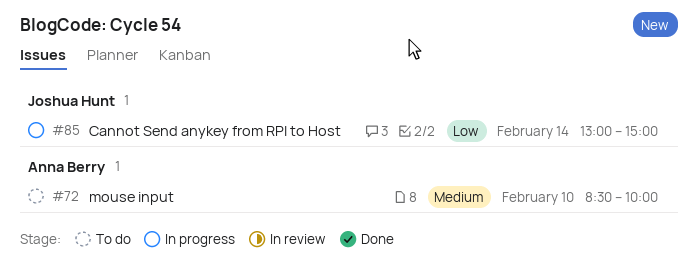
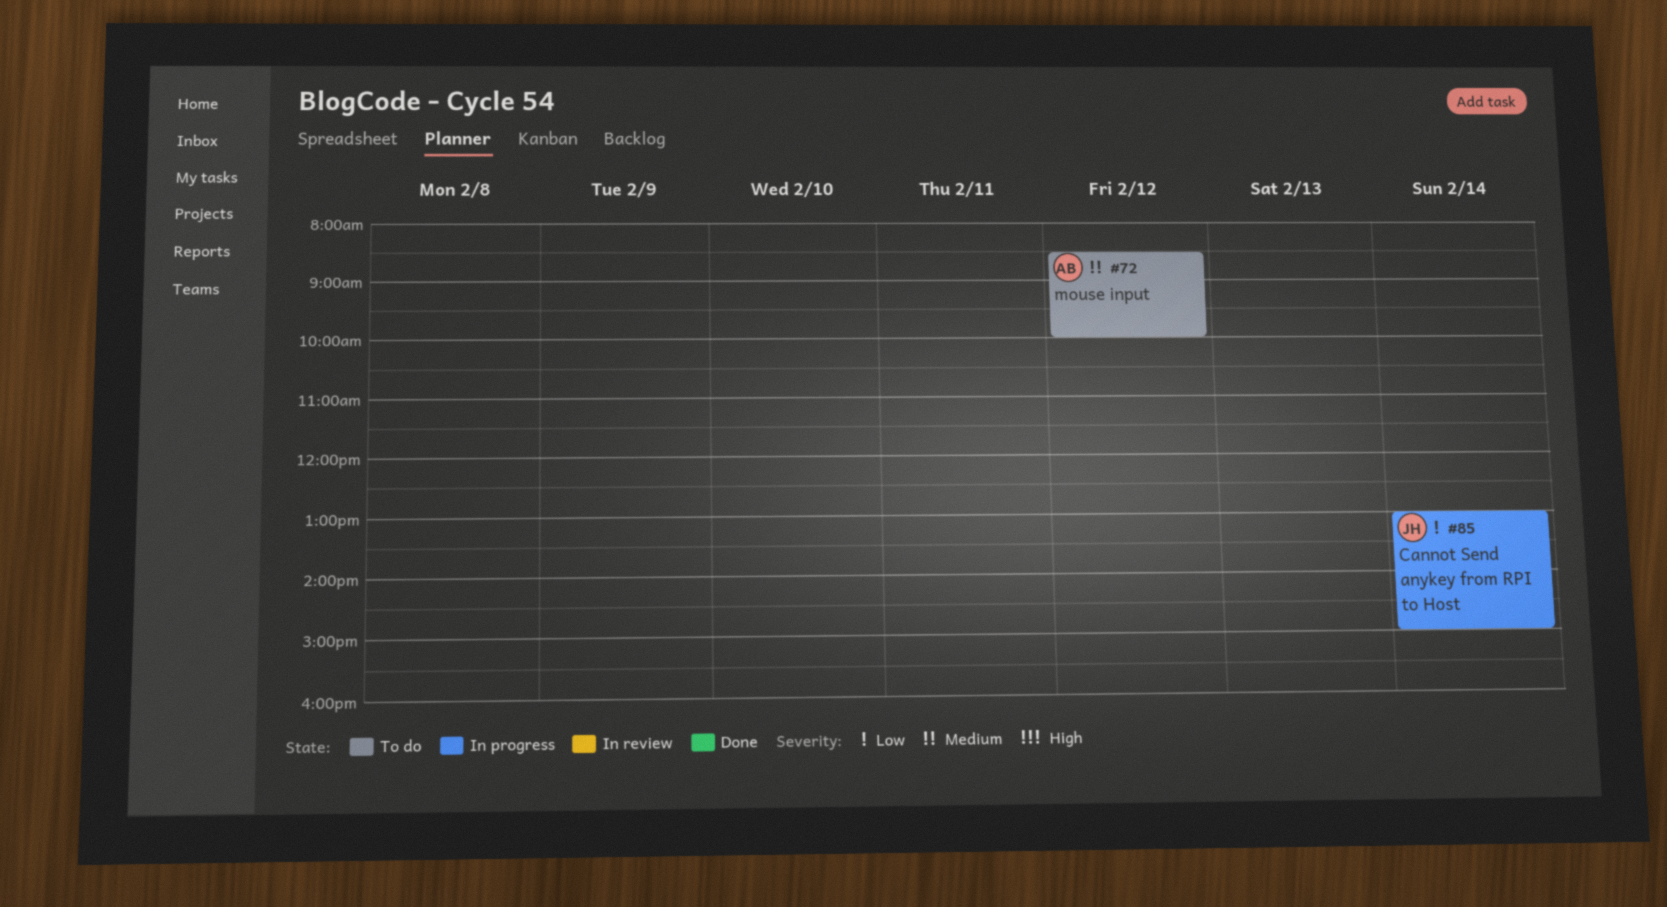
#72, day: Feb 10 -> Feb 12

